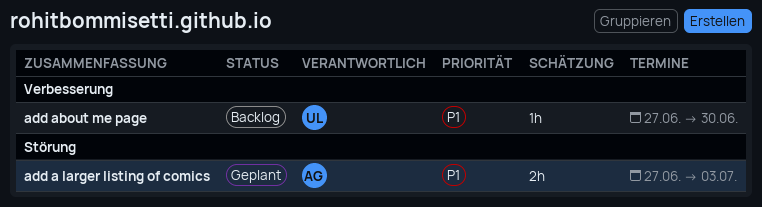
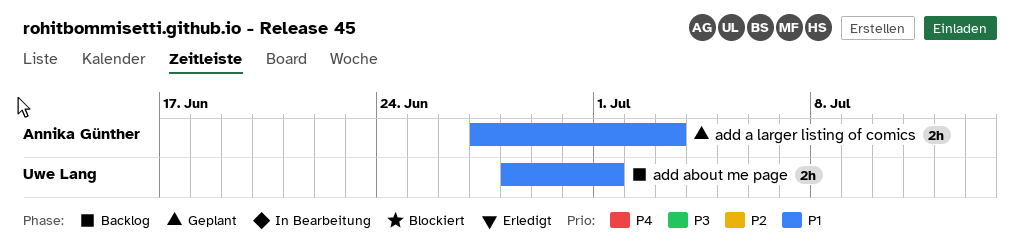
add about me page, estimate: 1h -> 2h
add about me page, start: Jun 27 -> Jun 28
add about me page, due: Jun 30 -> Jul 1

